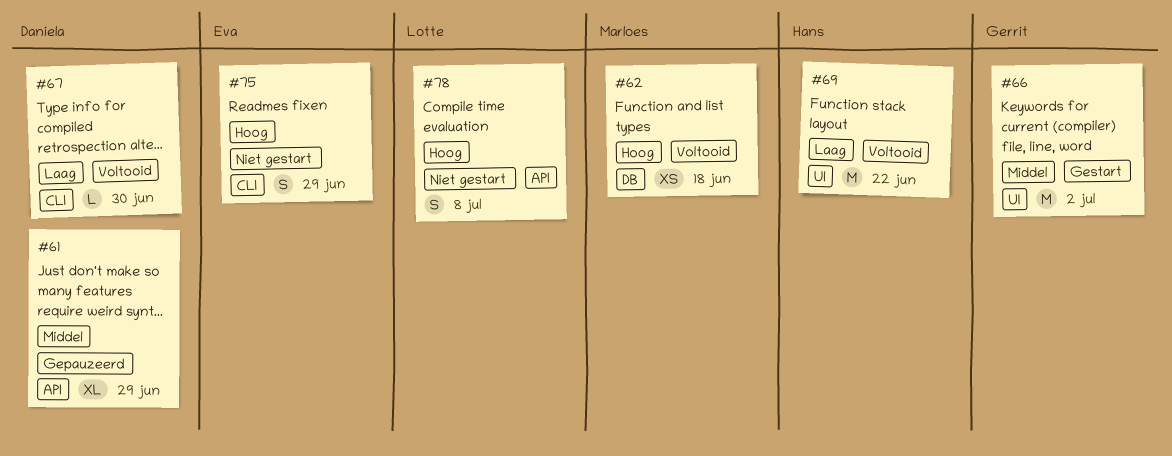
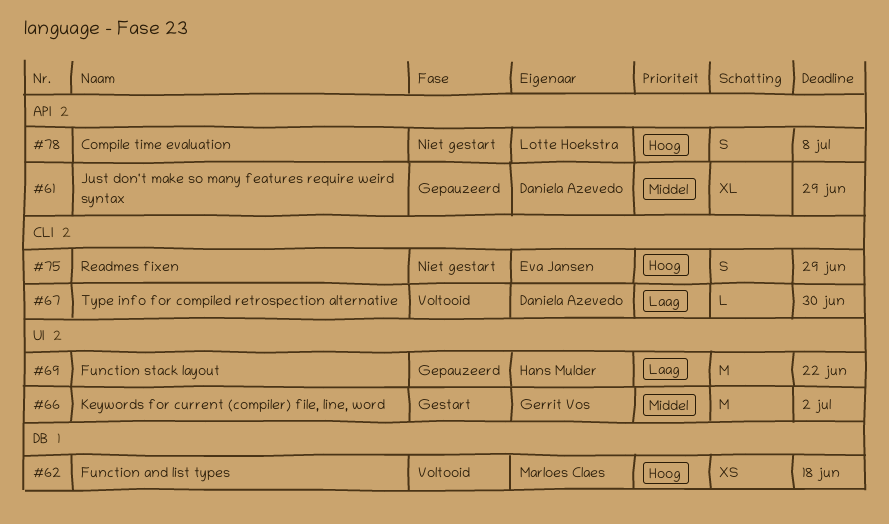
#69, status: Voltooid -> Gepauzeerd

